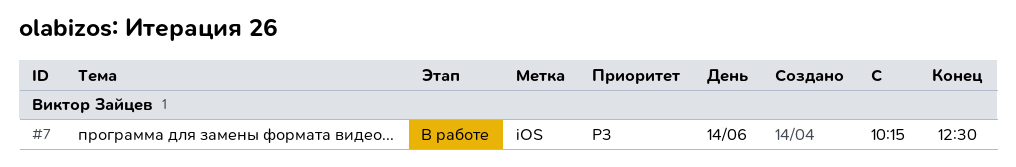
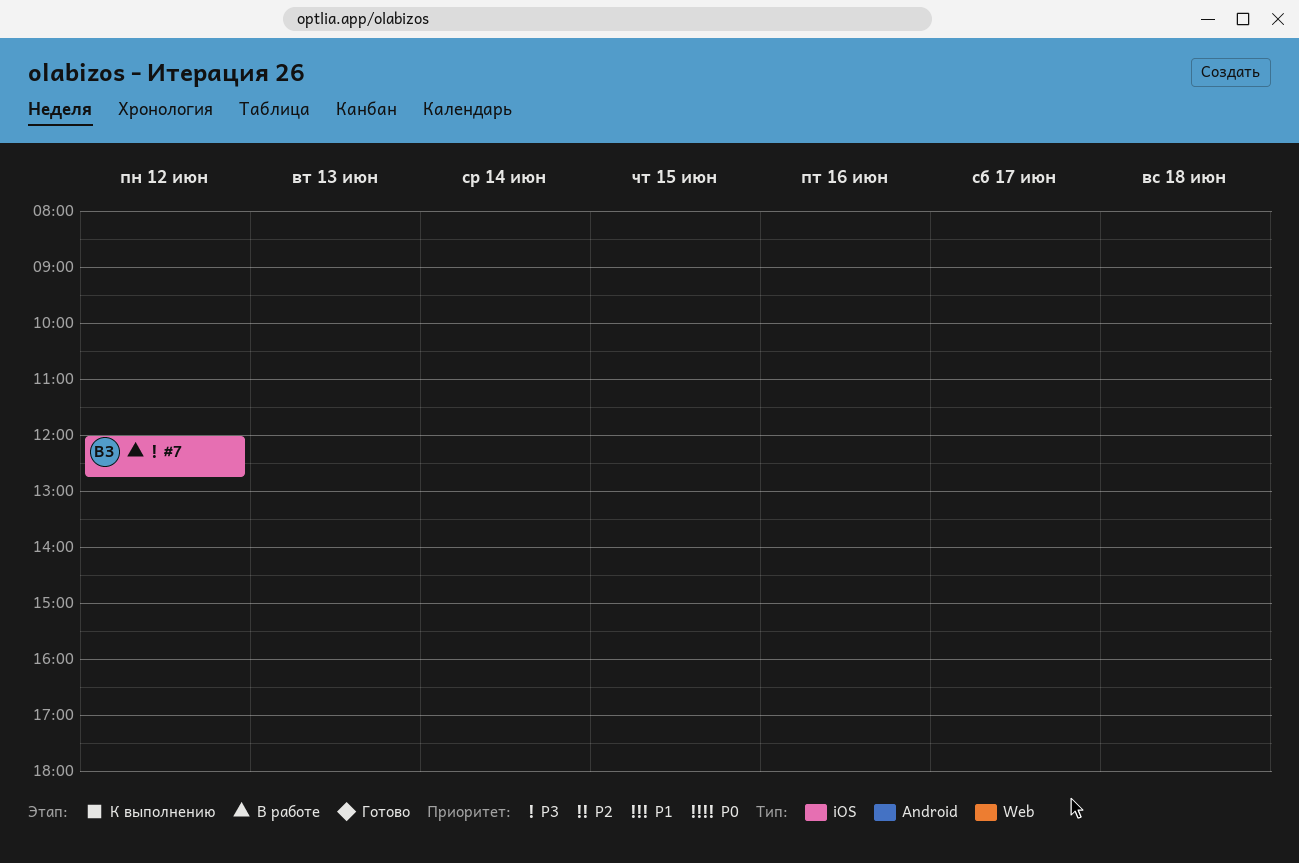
#7, day: Jun 14 -> Jun 12
#7, begins: 10:15 -> 12:00
#7, ends: 12:30 -> 12:45

